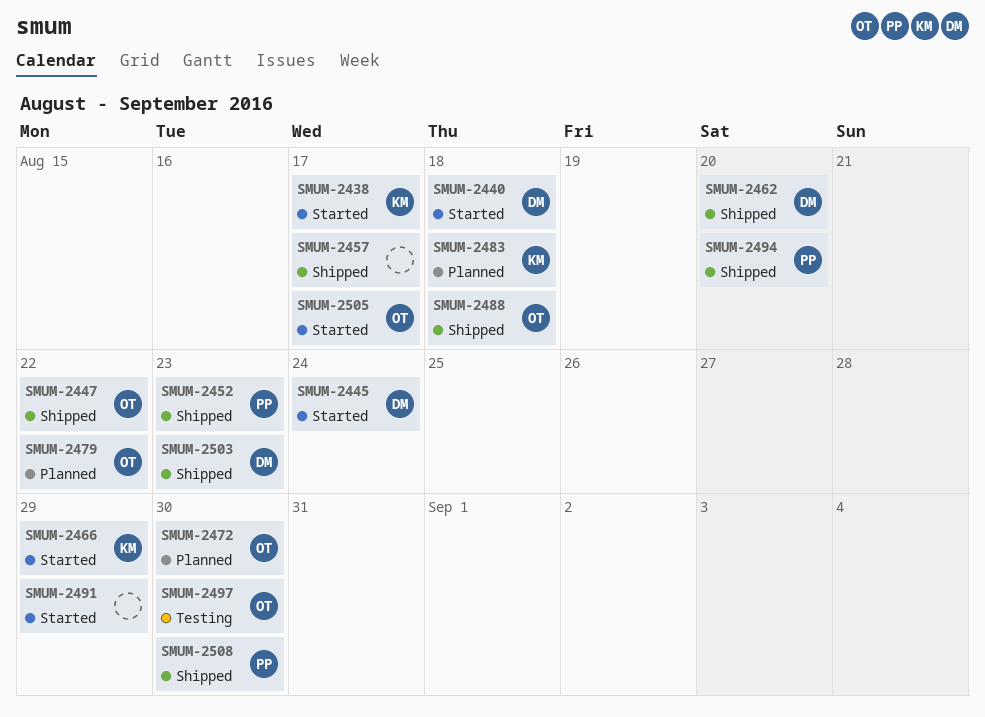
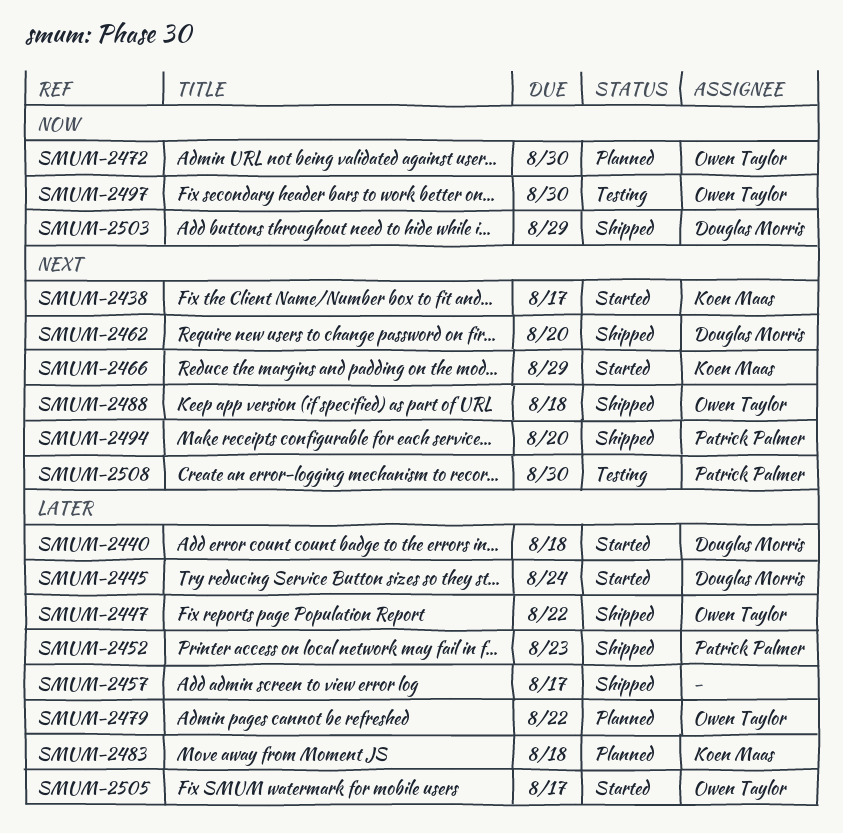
SMUM-2491: present -> none
SMUM-2503, due: Aug 23 -> Aug 29
SMUM-2508, status: Shipped -> Testing

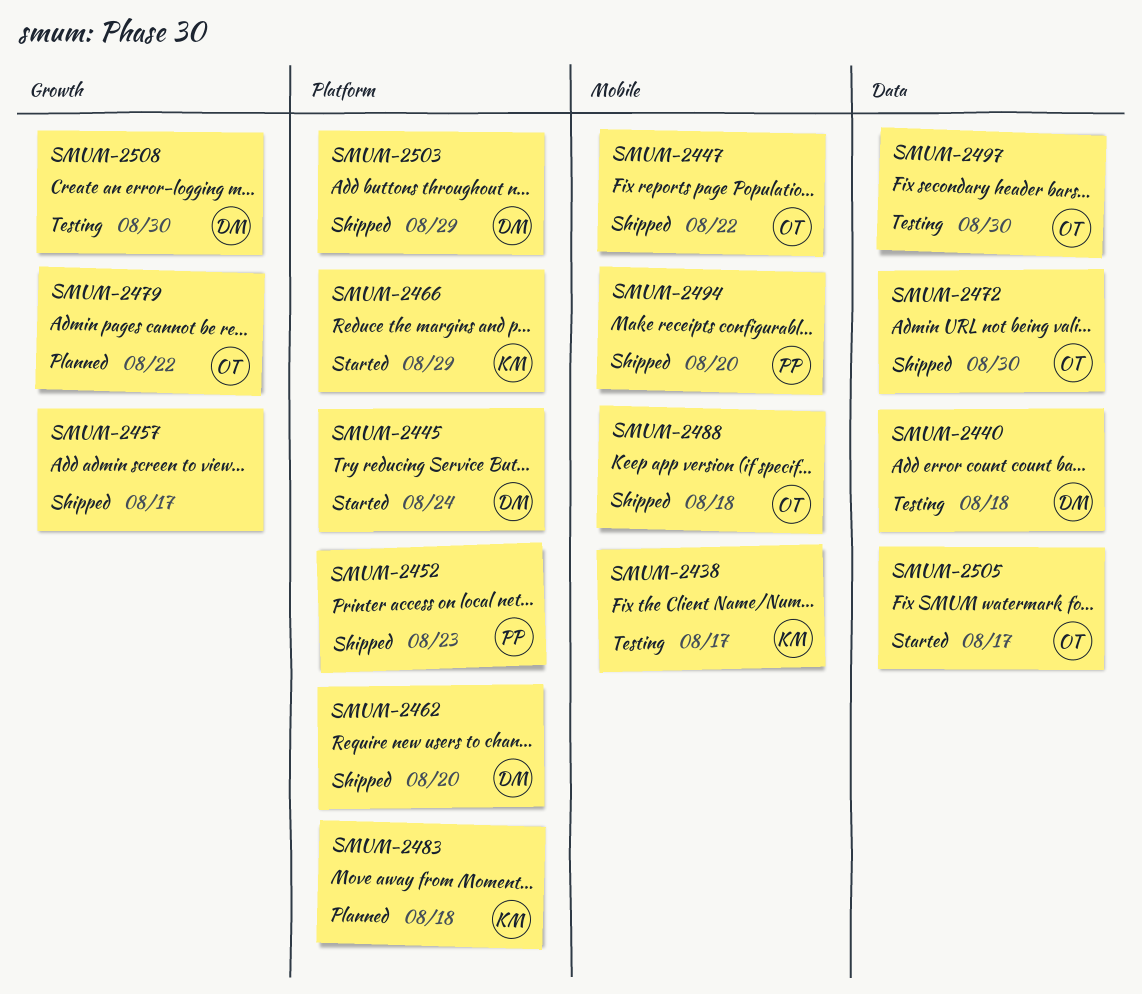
SMUM-2438, status: Started -> Testing
SMUM-2440, status: Started -> Testing
SMUM-2472, status: Planned -> Shipped
SMUM-2508, owner: Patrick Palmer -> Douglas Morris

